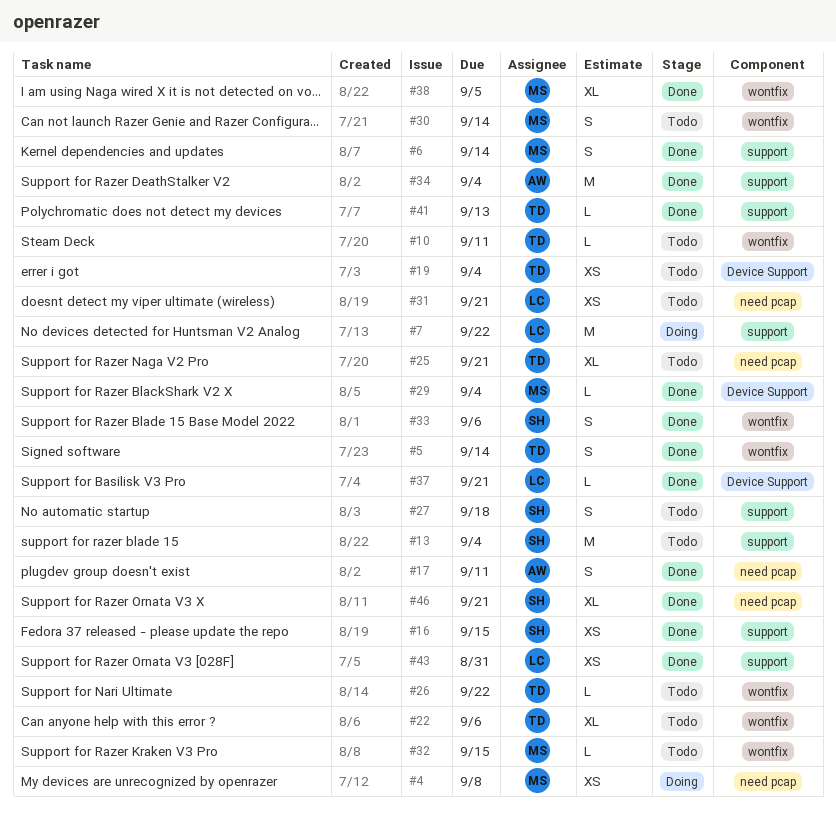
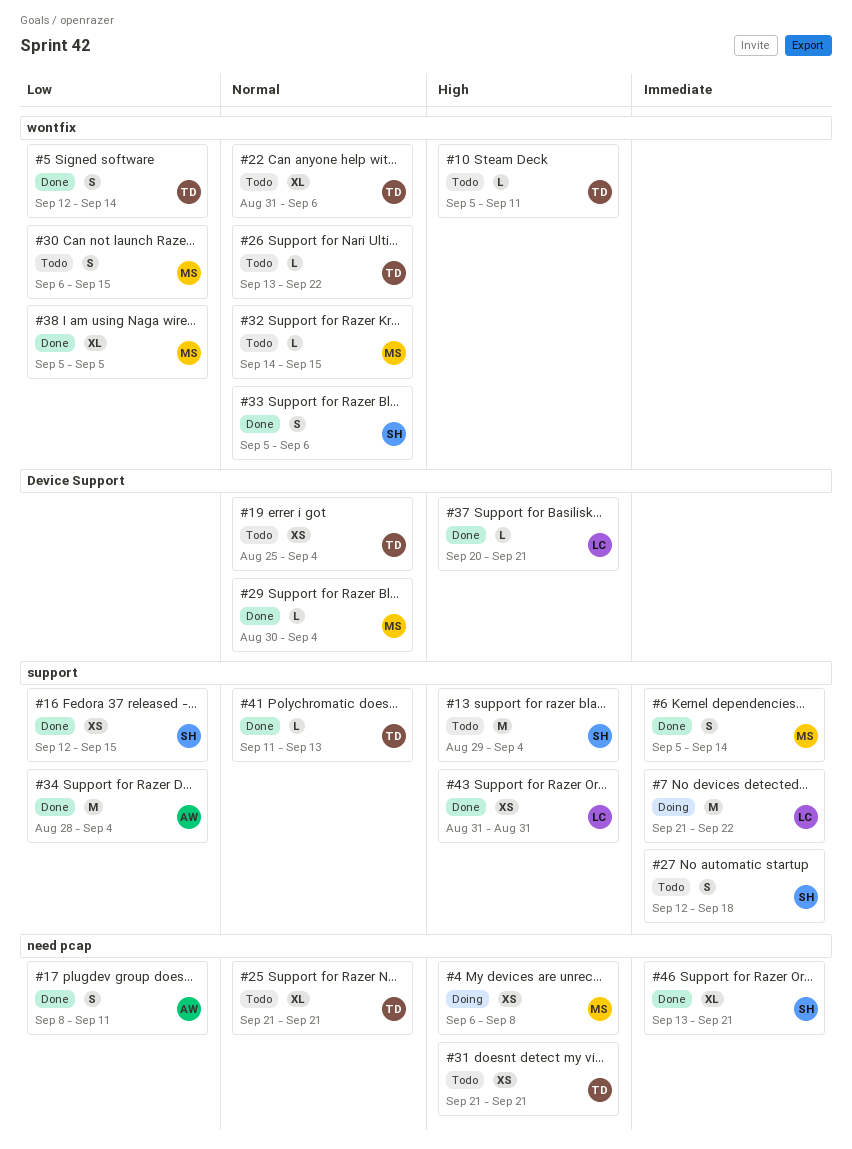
#30, due: Sep 14 -> Sep 15
#31, owner: LC -> TD

